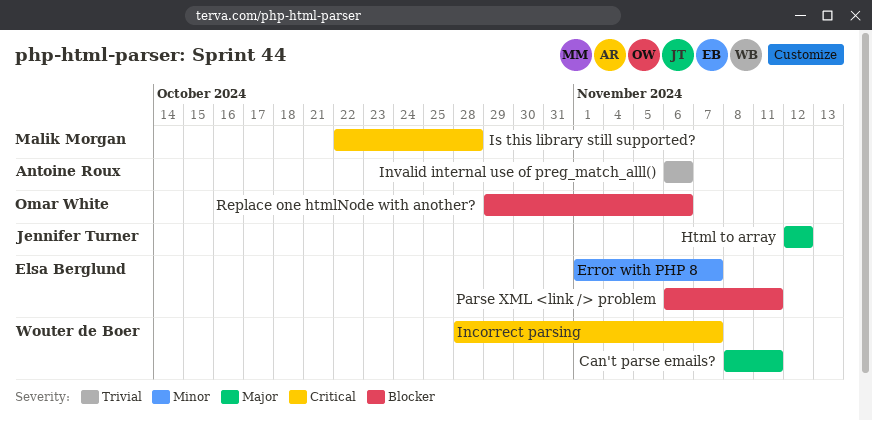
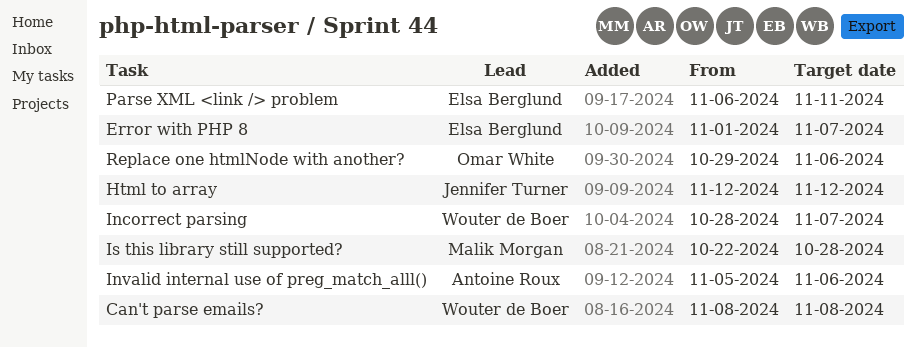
Can't parse emails?, due: Nov 11 -> Nov 8
Invalid internal use of preg_match_alll(), start: Nov 6 -> Nov 5

